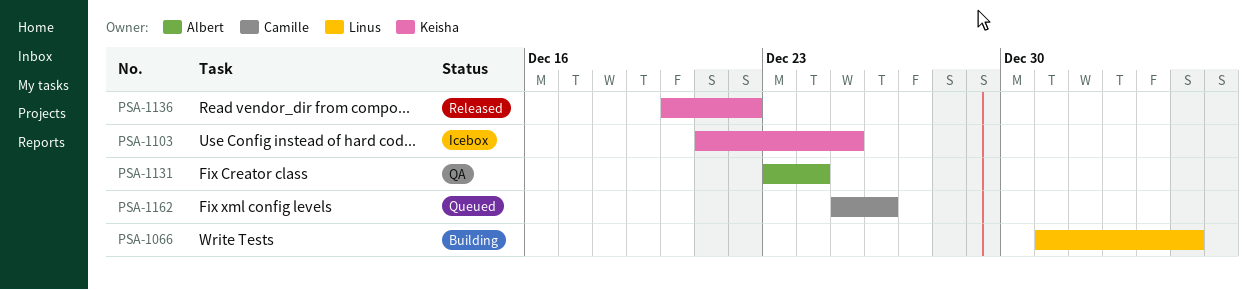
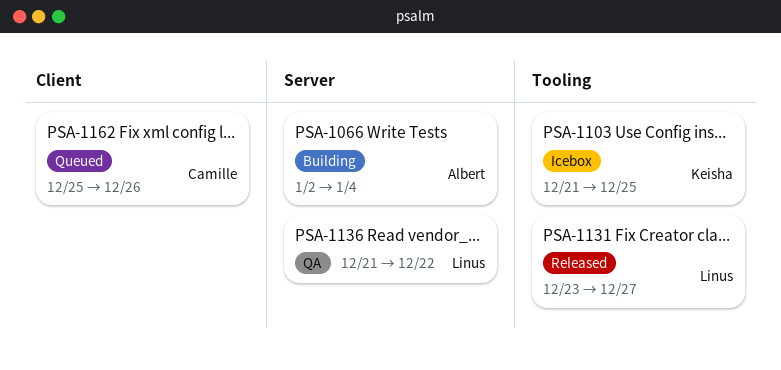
PSA-1066, owner: Linus -> Albert
PSA-1066, start: Dec 31 -> Jan 2
PSA-1131, status: QA -> Released
PSA-1131, owner: Albert -> Linus
PSA-1131, due: Dec 24 -> Dec 27
PSA-1136, status: Released -> QA
PSA-1136, owner: Keisha -> Linus
PSA-1136, start: Dec 20 -> Dec 21

